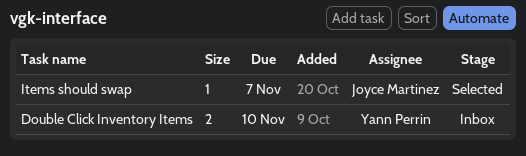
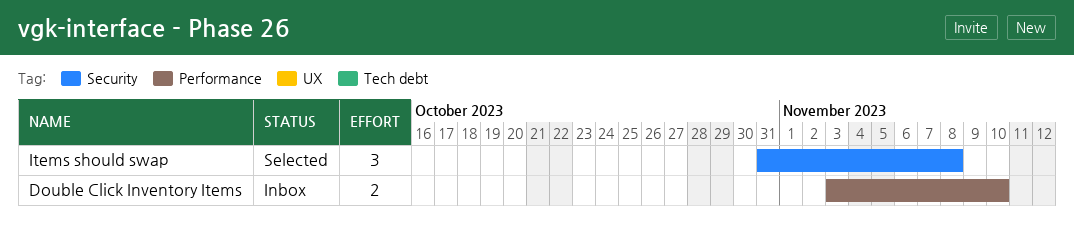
Items should swap, estimate: 1 -> 3
Items should swap, due: Nov 7 -> Nov 8

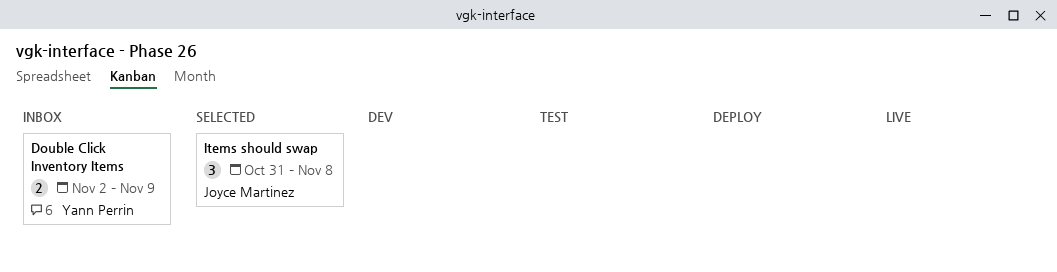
Double Click Inventory Items, start: Nov 3 -> Nov 2
Double Click Inventory Items, due: Nov 10 -> Nov 9

